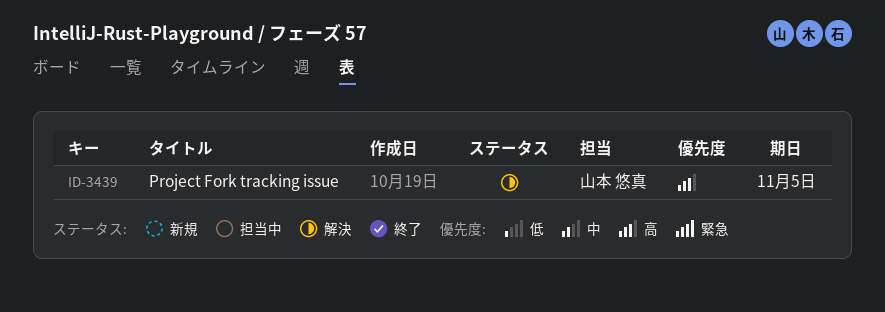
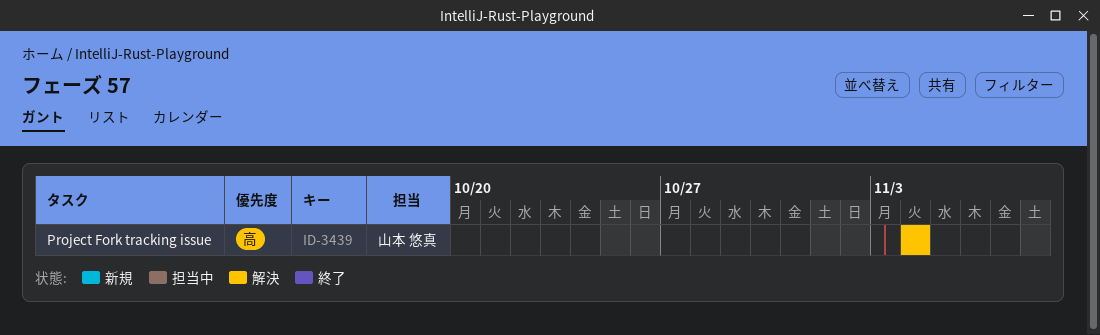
ID-3439, due: Nov 5 -> Nov 4

